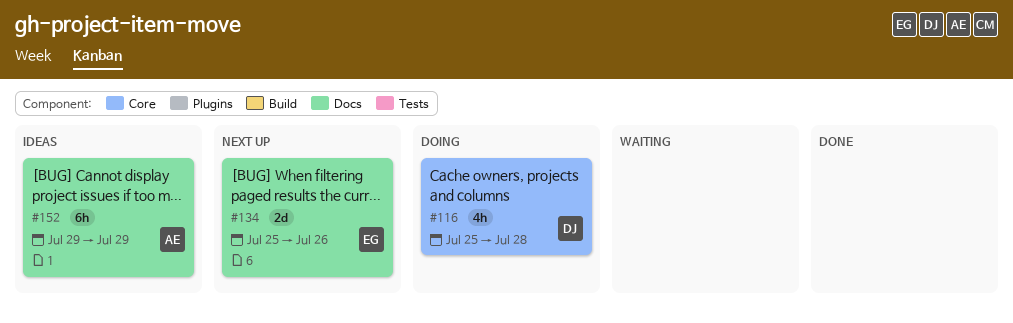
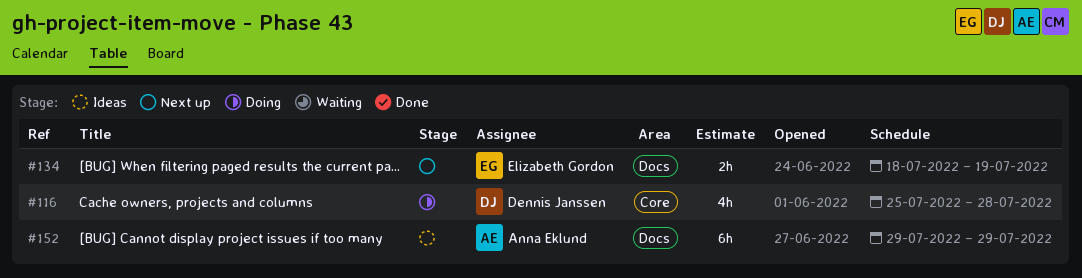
#134, estimate: 2d -> 2h
#134, start: Jul 25 -> Jul 18
#134, due: Jul 26 -> Jul 19

